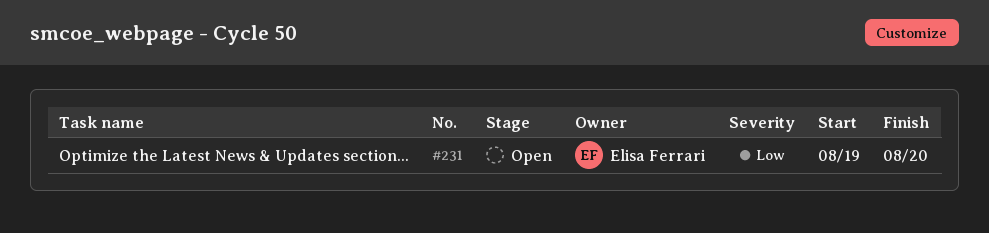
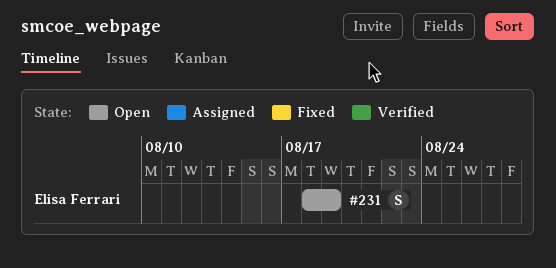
#231, start: Aug 19 -> Aug 18
#231, due: Aug 20 -> Aug 19

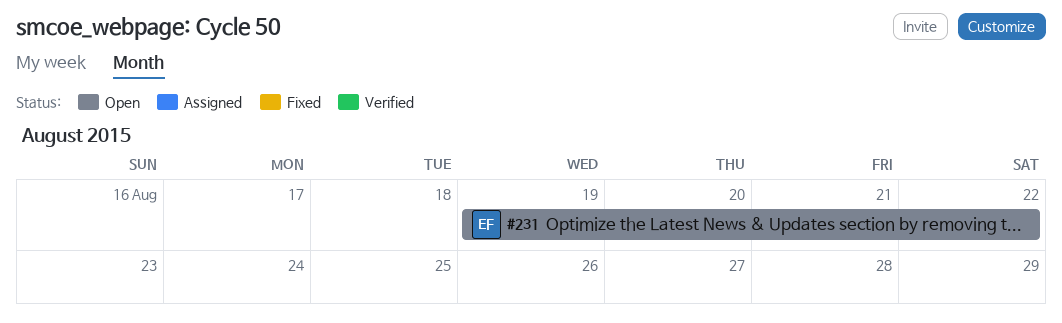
#231, start: Aug 18 -> Aug 19
#231, due: Aug 19 -> Aug 22

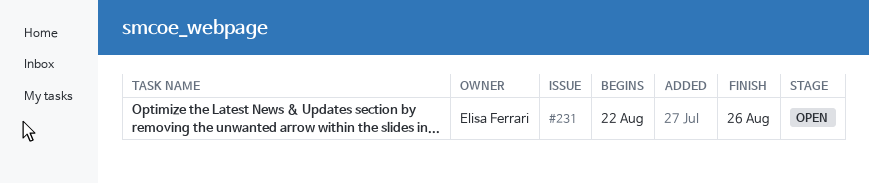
#231, start: Aug 19 -> Aug 22
#231, due: Aug 22 -> Aug 26

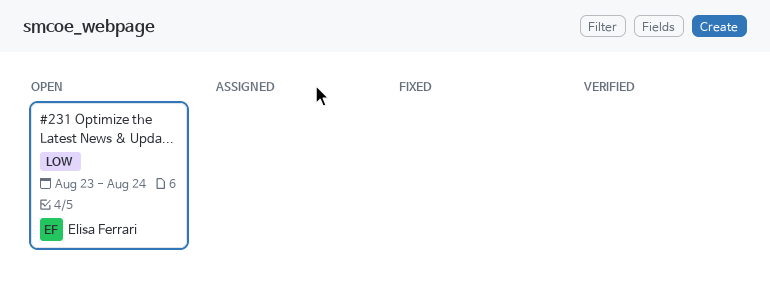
#231, start: Aug 22 -> Aug 23
#231, due: Aug 26 -> Aug 24

